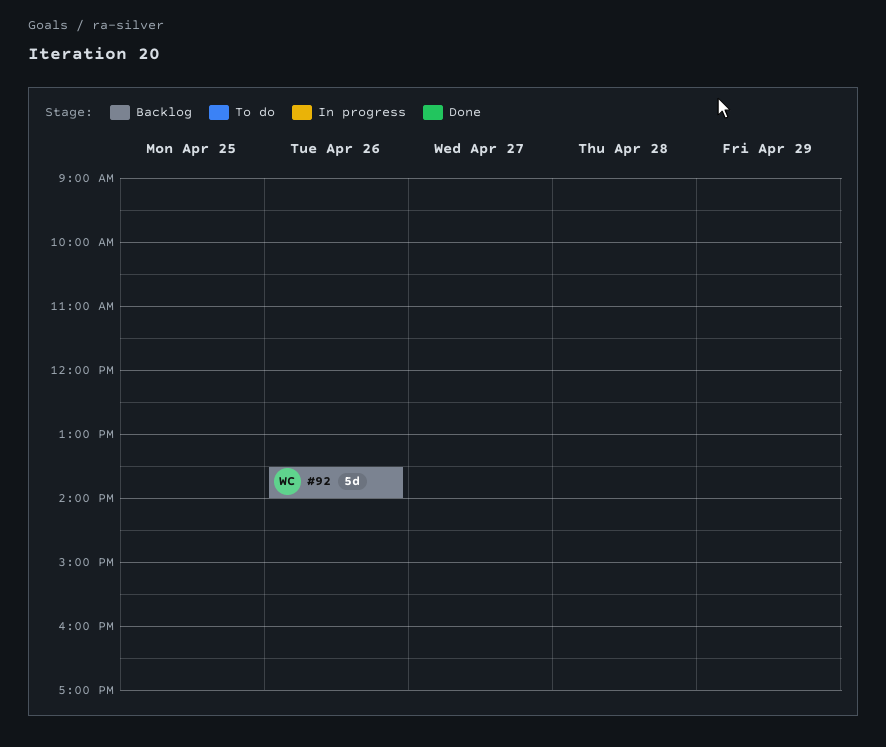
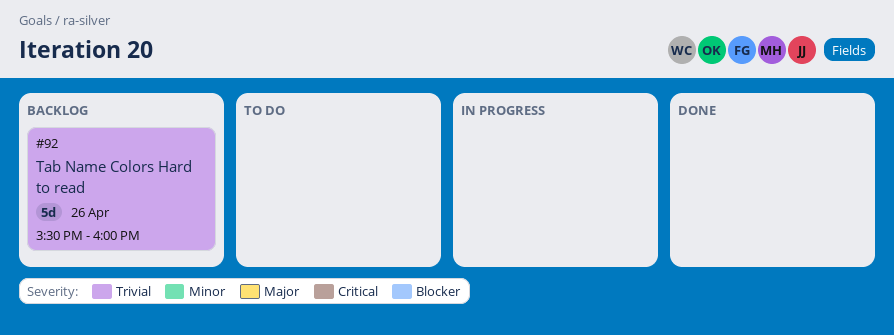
#92, begins: 13:30 -> 15:30
#92, ends: 14:00 -> 16:00

